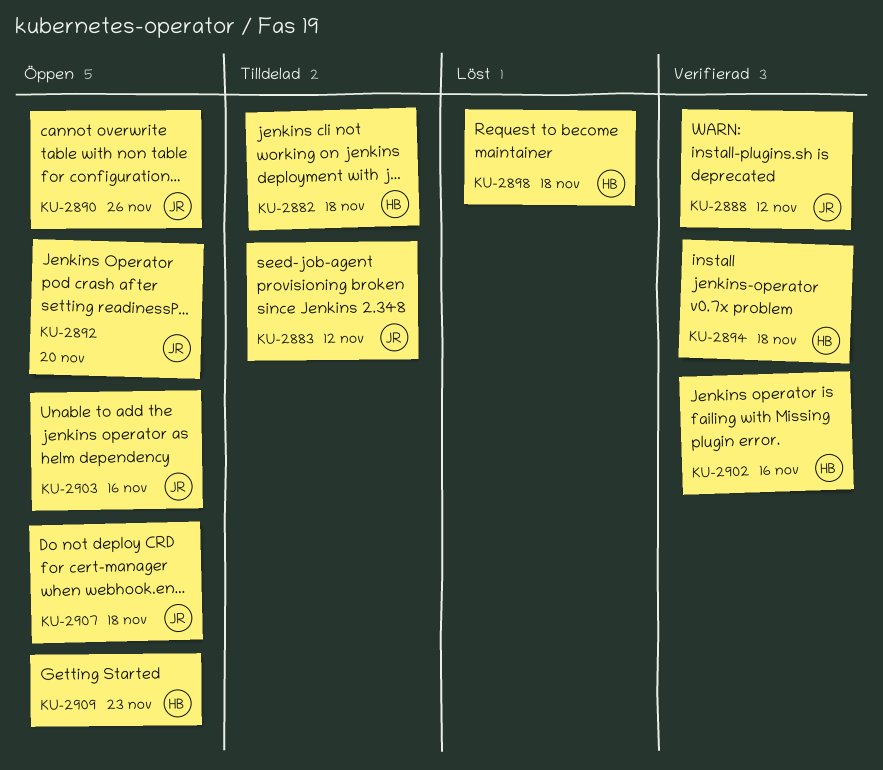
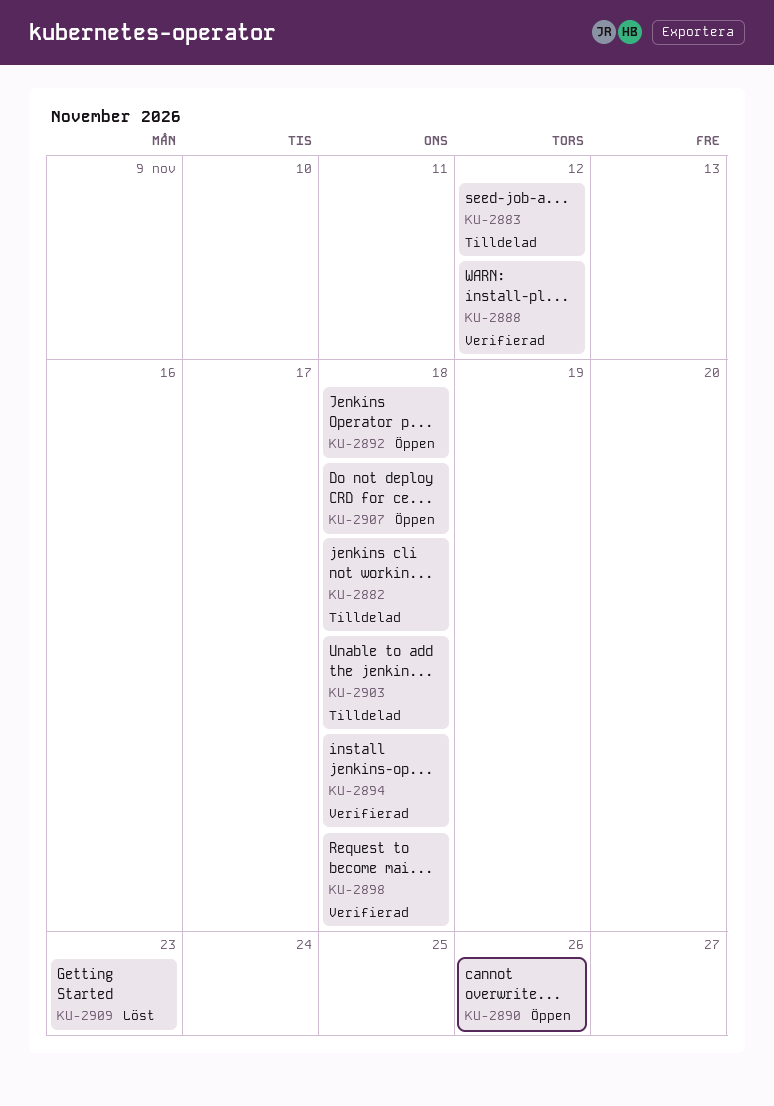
KU-2892, due: Nov 20 -> Nov 18
KU-2898, status: Löst -> Verifierad
KU-2902: present -> none
KU-2903, status: Öppen -> Tilldelad
KU-2903, due: Nov 16 -> Nov 18
KU-2909, status: Öppen -> Löst

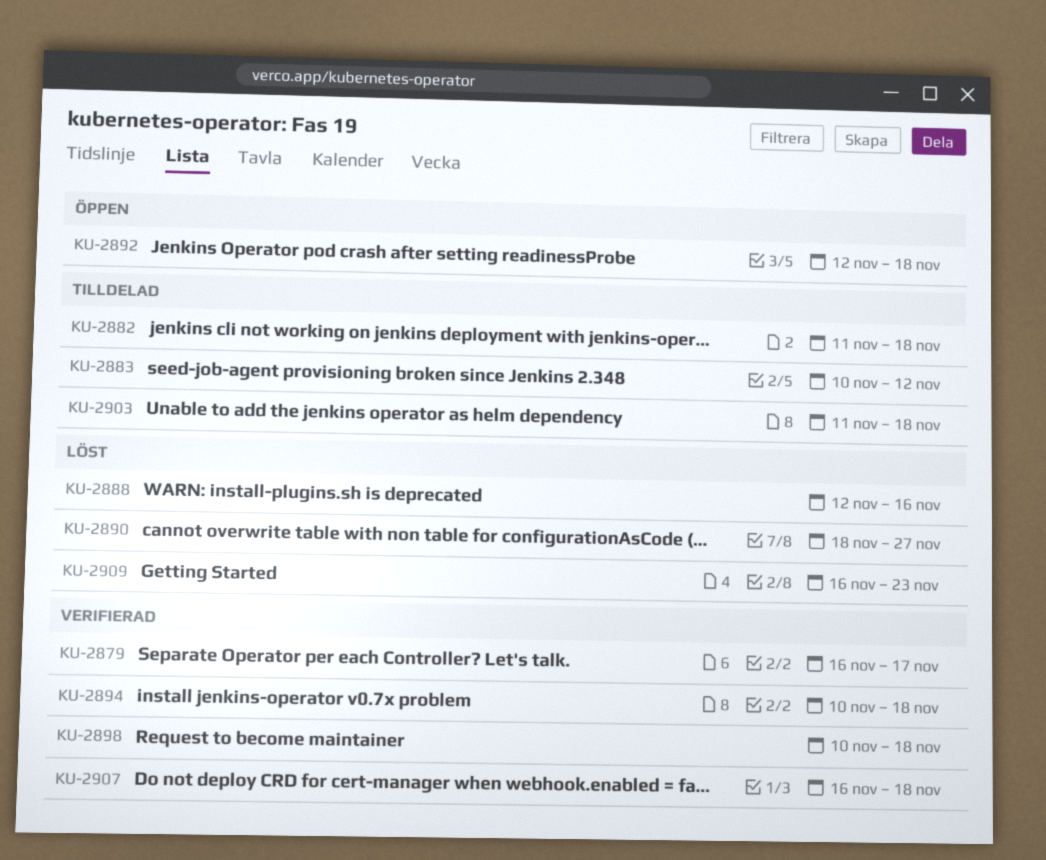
KU-2879: none -> present
KU-2888, status: Verifierad -> Löst
KU-2888, due: Nov 12 -> Nov 16
KU-2890, status: Öppen -> Löst
KU-2890, due: Nov 26 -> Nov 27
KU-2907, status: Öppen -> Verifierad

